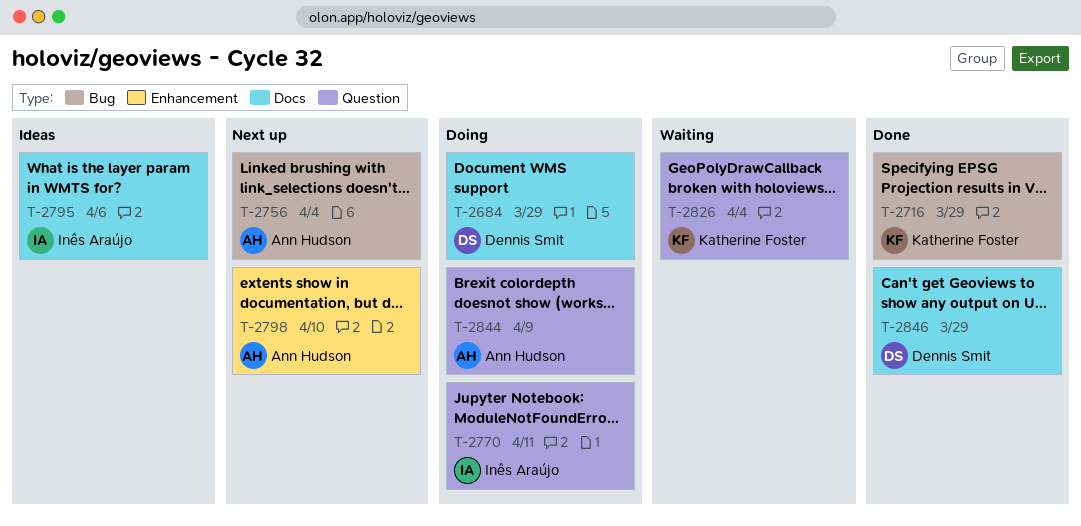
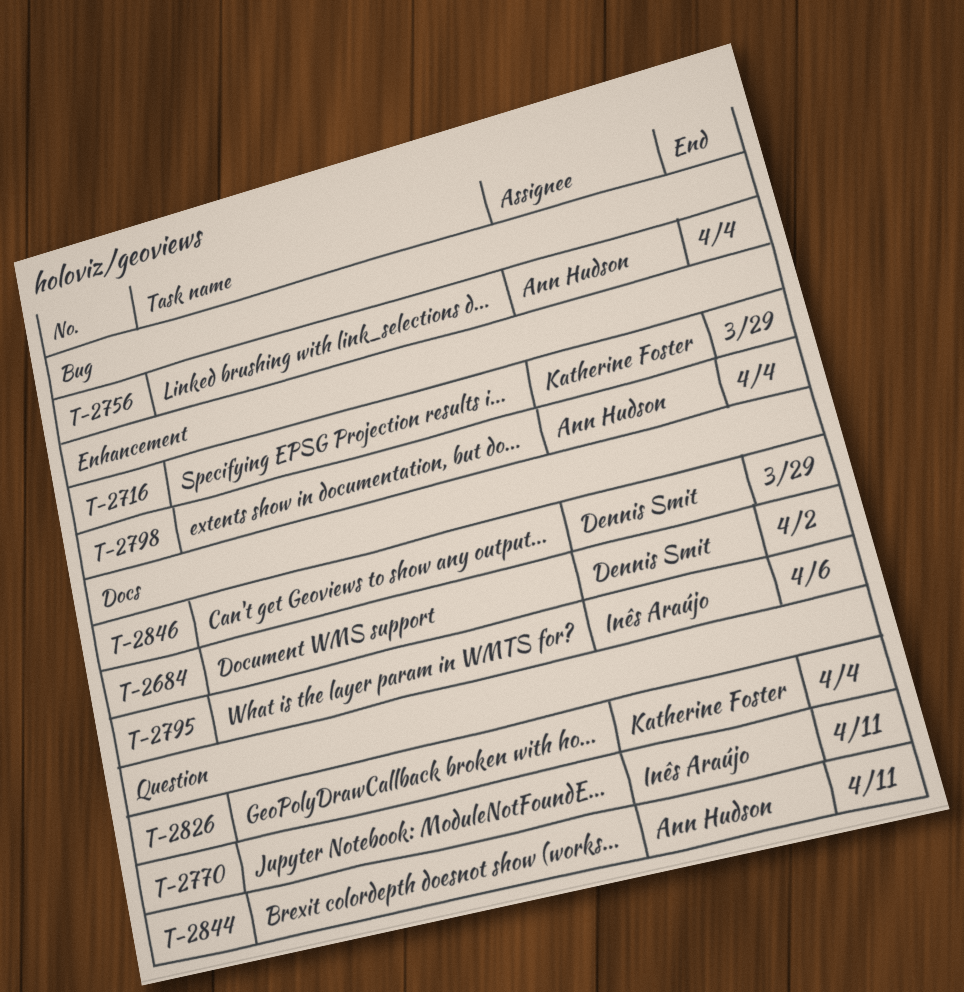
T-2684, due: Mar 29 -> Apr 2
T-2716, label: Bug -> Enhancement
T-2798, due: Apr 10 -> Apr 4
T-2844, due: Apr 9 -> Apr 11

